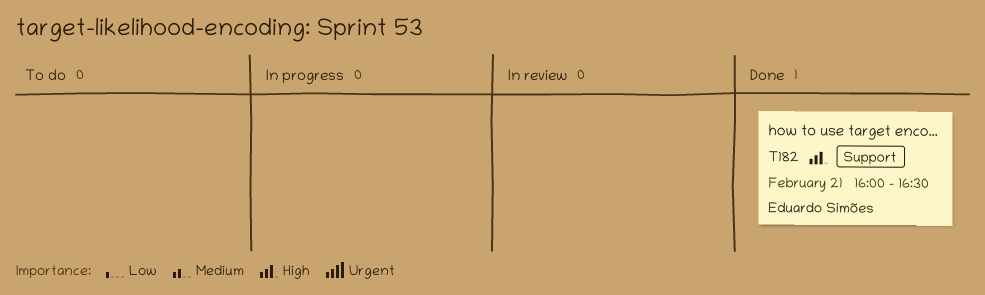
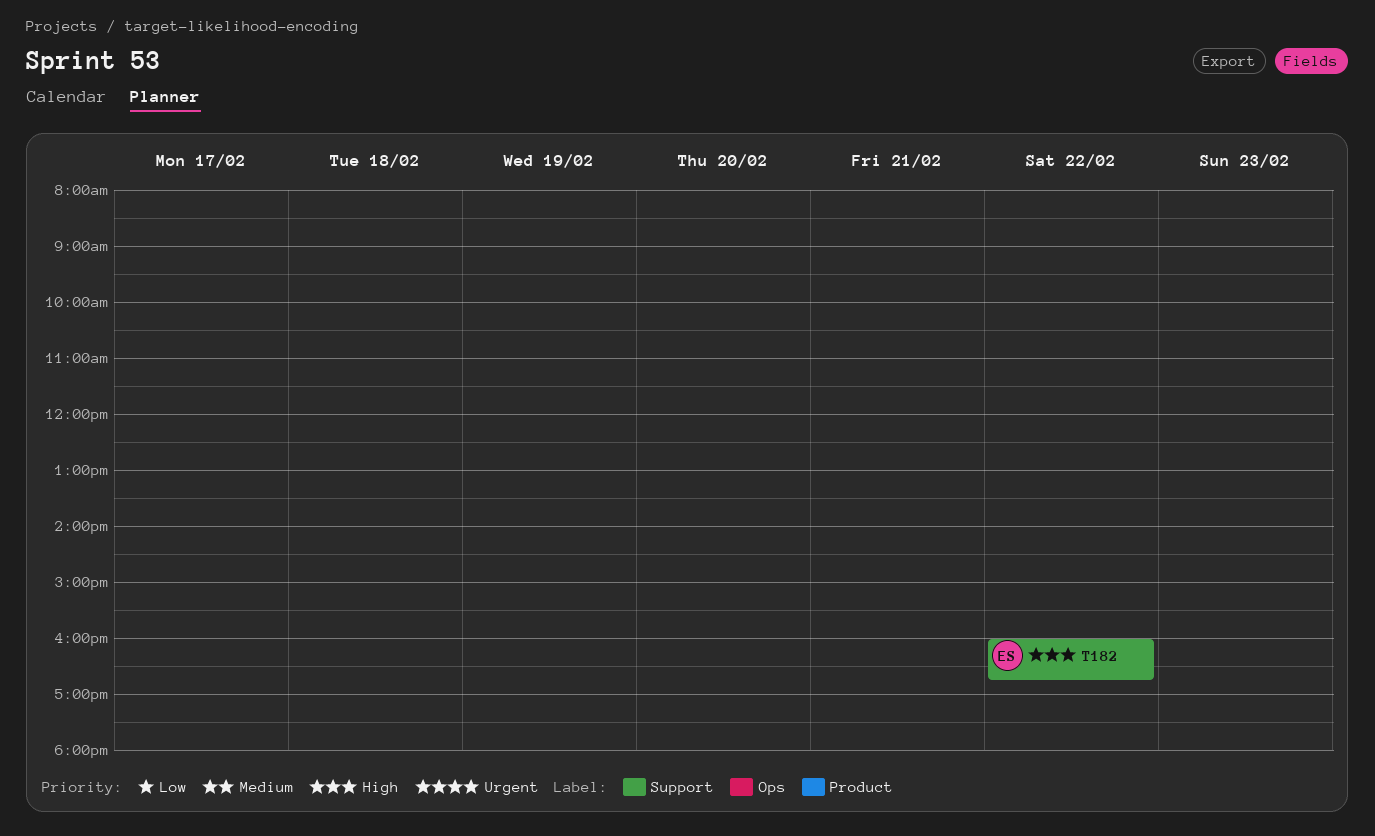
T182, day: Feb 21 -> Feb 22
T182, ends: 16:30 -> 16:45

